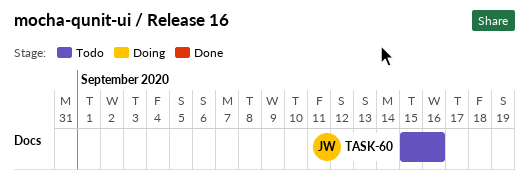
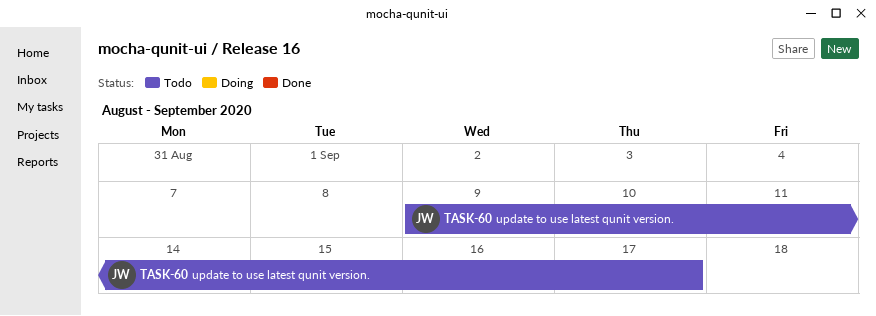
TASK-60, start: Sep 15 -> Sep 9
TASK-60, due: Sep 16 -> Sep 17

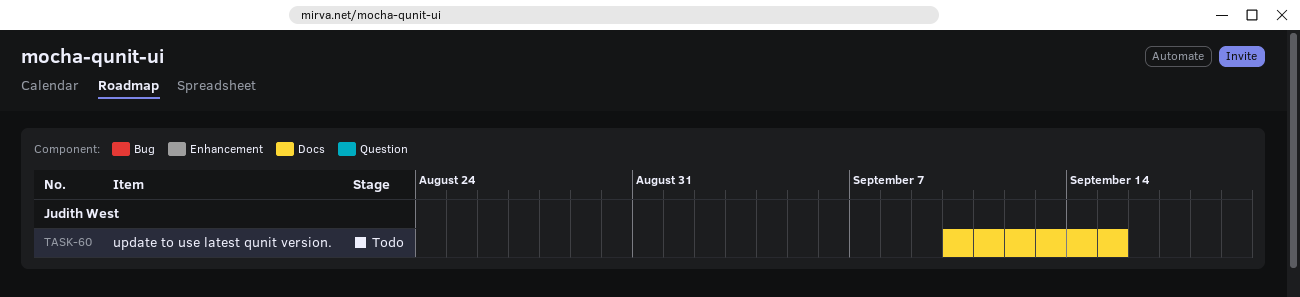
TASK-60, start: Sep 9 -> Sep 10
TASK-60, due: Sep 17 -> Sep 15

